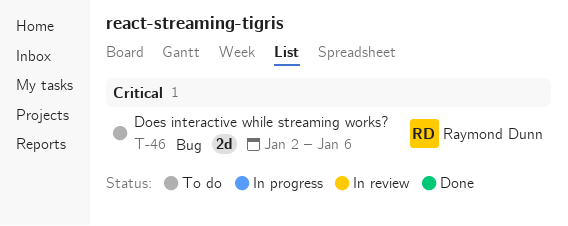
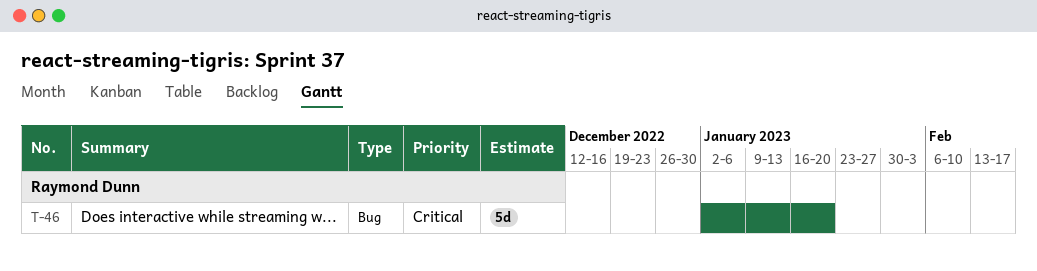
T-46, estimate: 2d -> 5d
T-46, due: Jan 6 -> Jan 20

